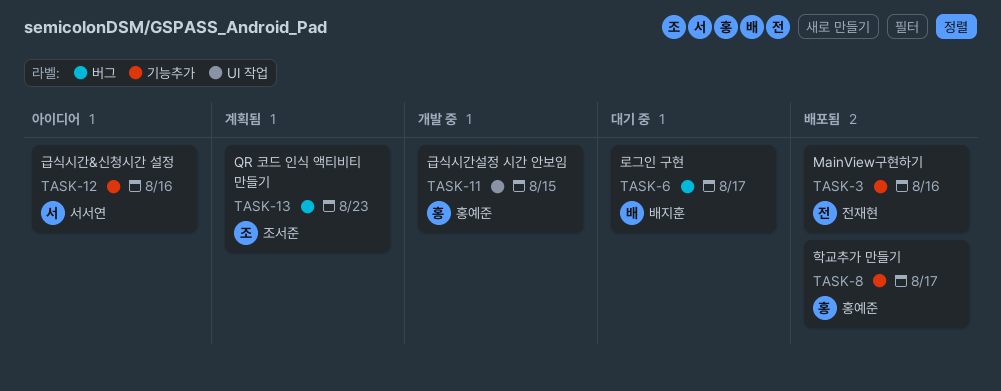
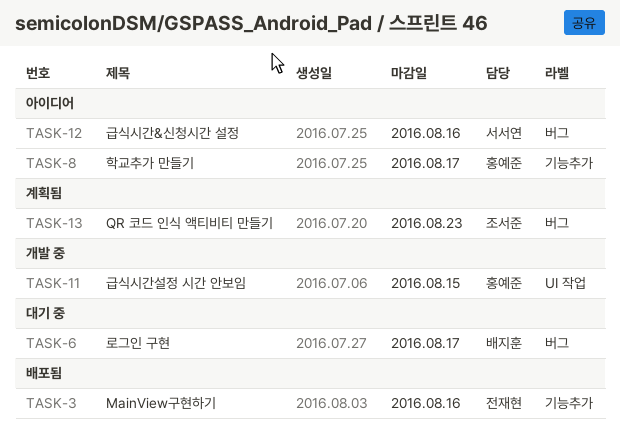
TASK-8, status: 배포됨 -> 아이디어
TASK-12, label: 기능추가 -> 버그

